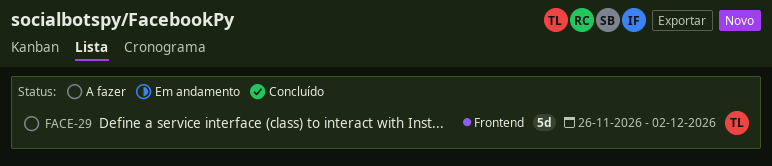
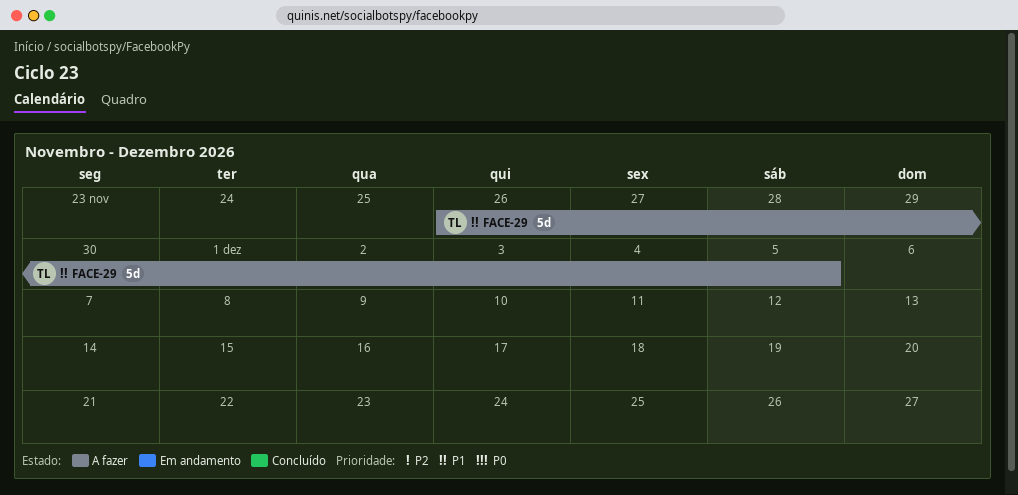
FACE-29, due: Dec 2 -> Dec 5

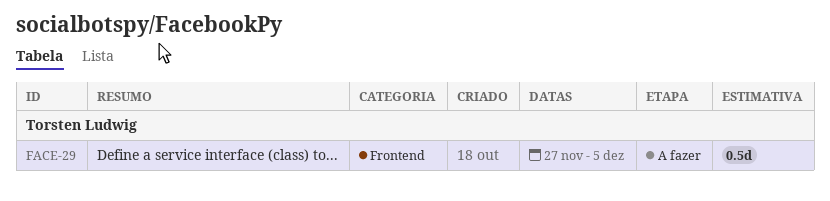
FACE-29, estimate: 5d -> 0.5d
FACE-29, start: Nov 26 -> Nov 27

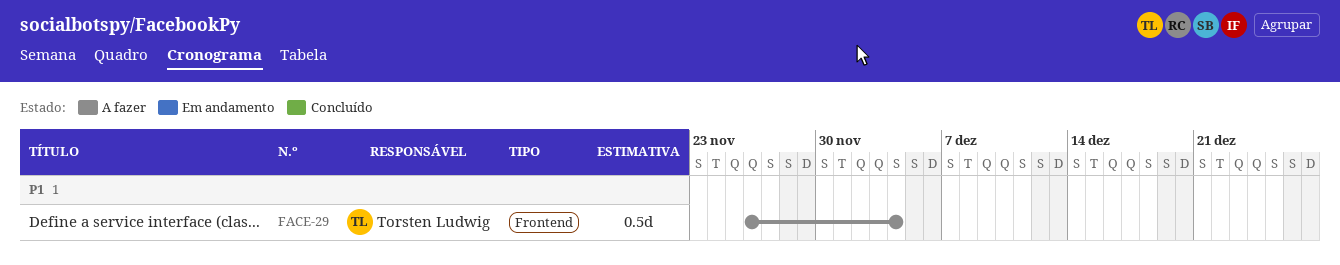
FACE-29, start: Nov 27 -> Nov 26
FACE-29, due: Dec 5 -> Dec 4

